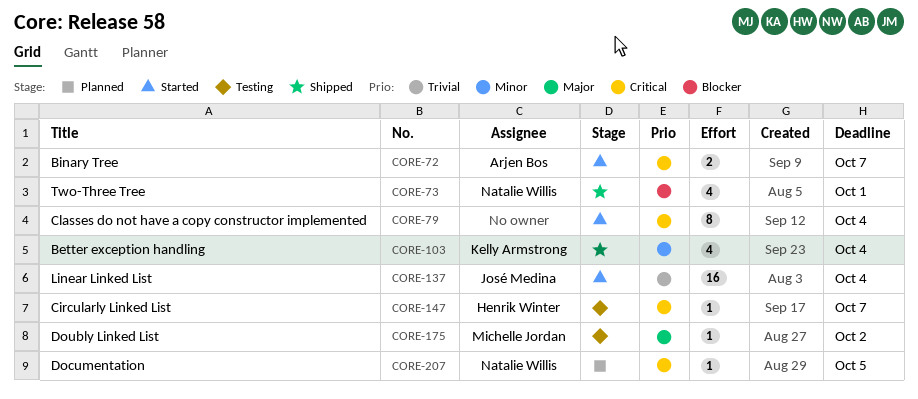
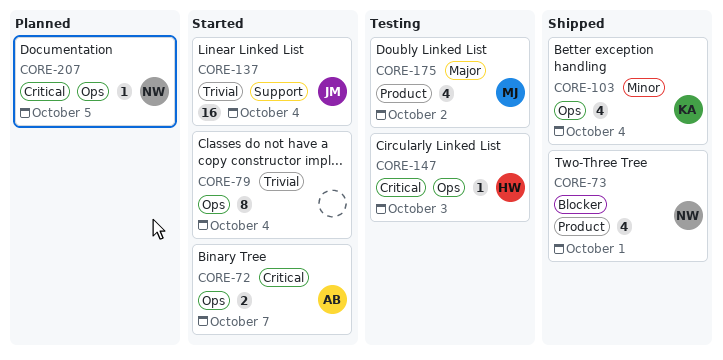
CORE-79, priority: Critical -> Trivial
CORE-147, due: Oct 7 -> Oct 3
CORE-175, estimate: 1 -> 4

